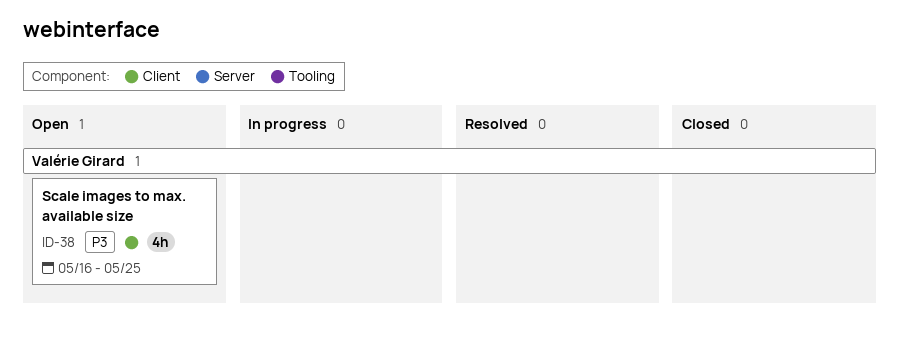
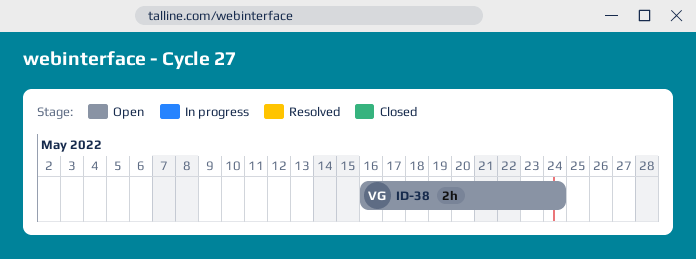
ID-38, estimate: 4h -> 2h
ID-38, due: May 25 -> May 24

